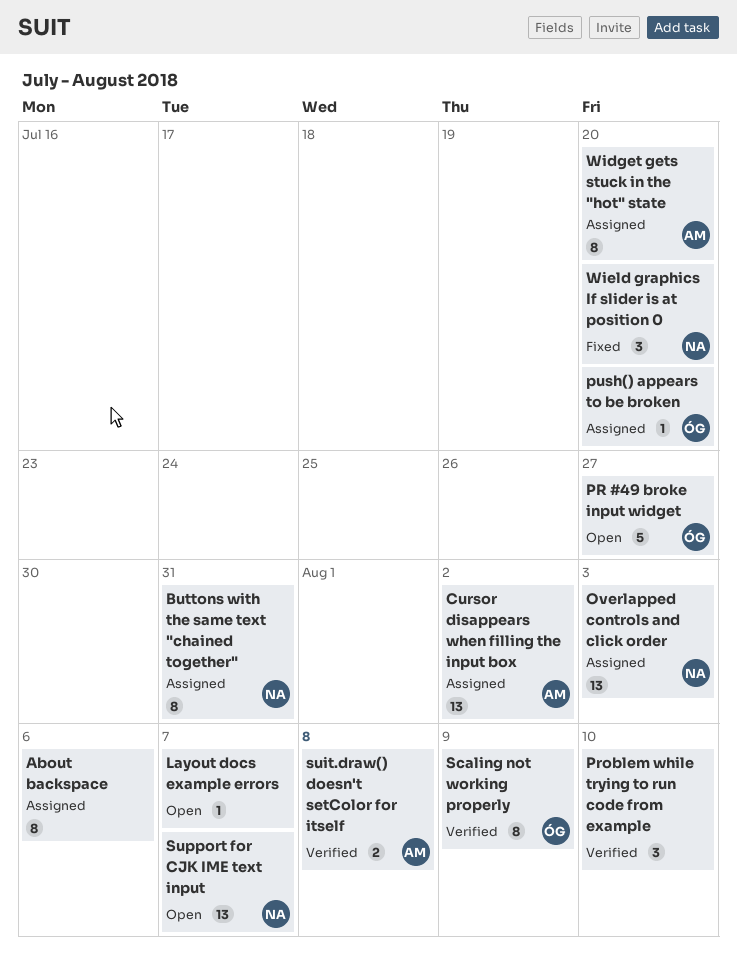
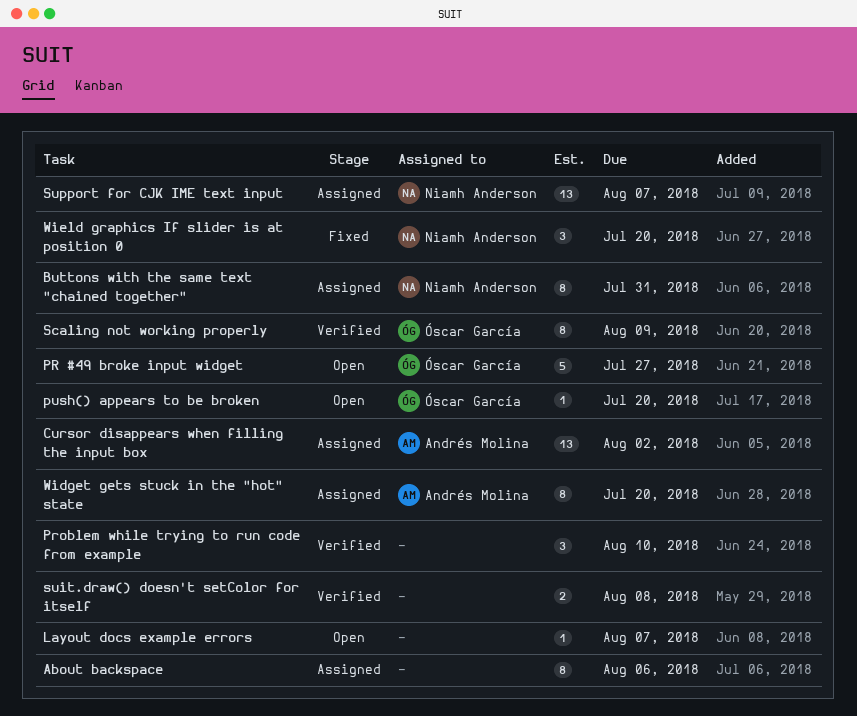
Overlapped controls and click order: present -> none
push() appears to be broken, status: Assigned -> Open
suit.draw() doesn't setColor for itself, owner: Andrés Molina -> none
Support for CJK IME text input, status: Open -> Assigned

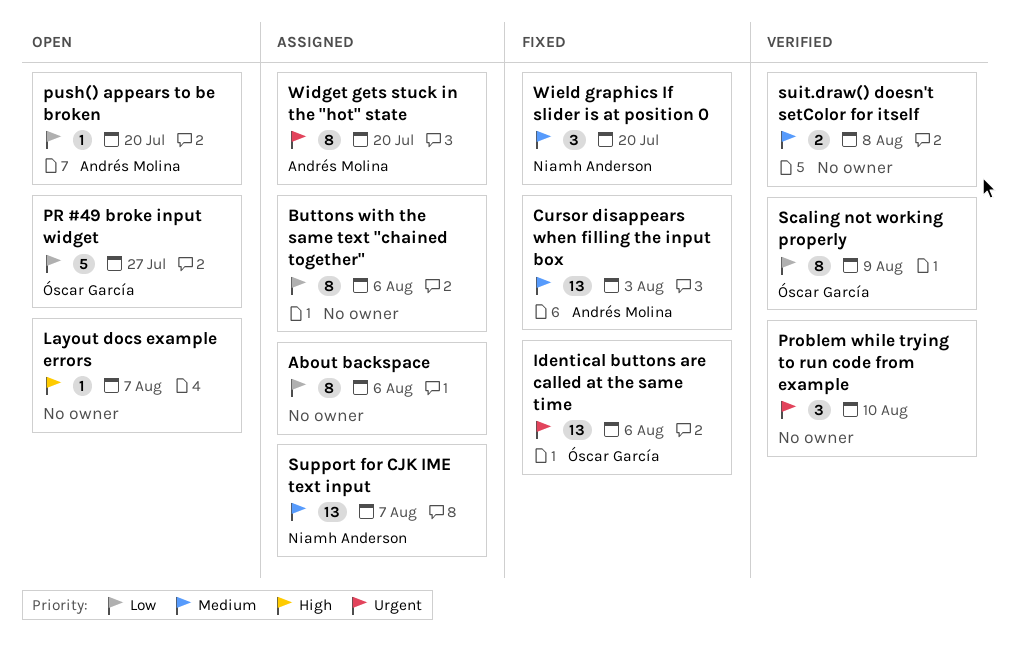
Buttons with the same text "chained together", owner: Niamh Anderson -> none
Buttons with the same text "chained together", due: Jul 31 -> Aug 6
Cursor disappears when filling the input box, status: Assigned -> Fixed
Cursor disappears when filling the input box, due: Aug 2 -> Aug 3
Identical buttons are called at the same time: none -> present
push() appears to be broken, owner: Óscar García -> Andrés Molina

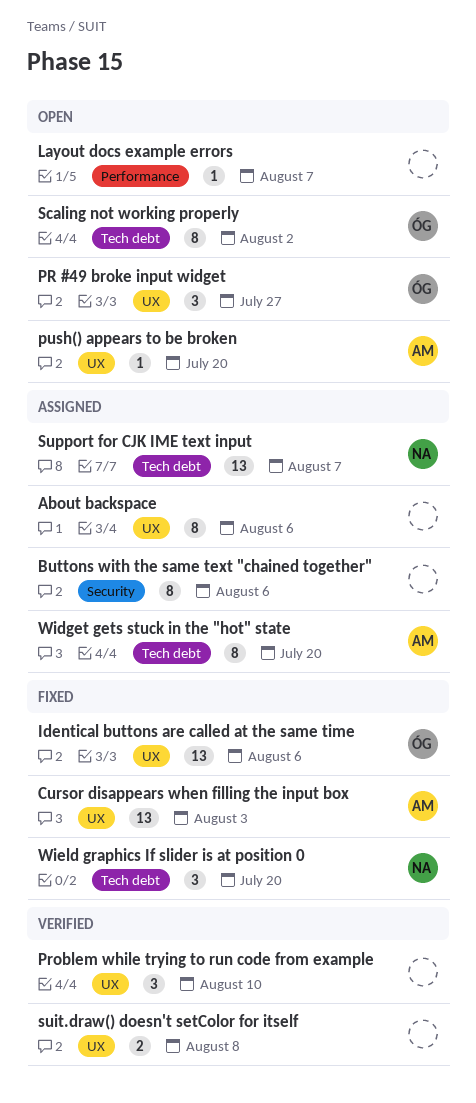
PR #49 broke input widget, estimate: 5 -> 3
Scaling not working properly, status: Verified -> Open
Scaling not working properly, due: Aug 9 -> Aug 2

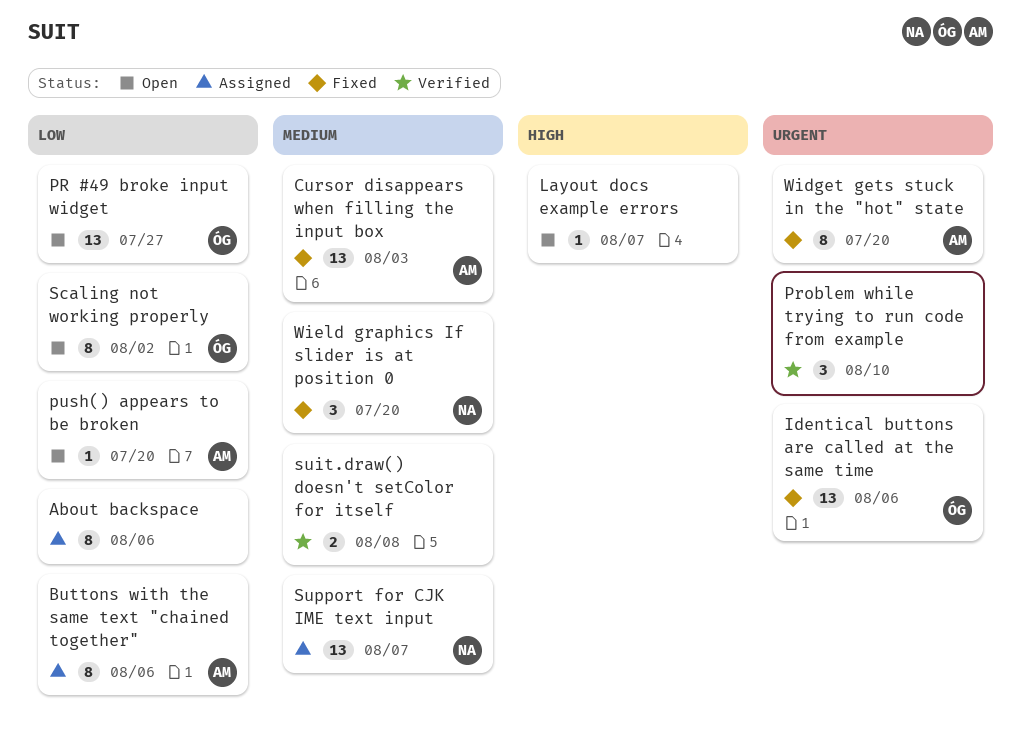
Buttons with the same text "chained together", owner: none -> AM
PR #49 broke input widget, estimate: 3 -> 13
Widget gets stuck in the "hot" state, status: Assigned -> Fixed

